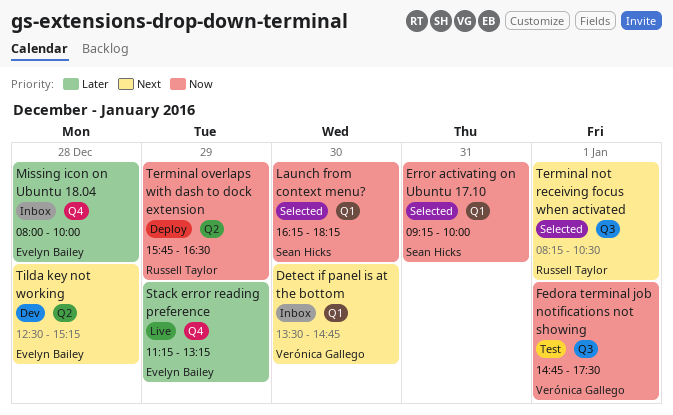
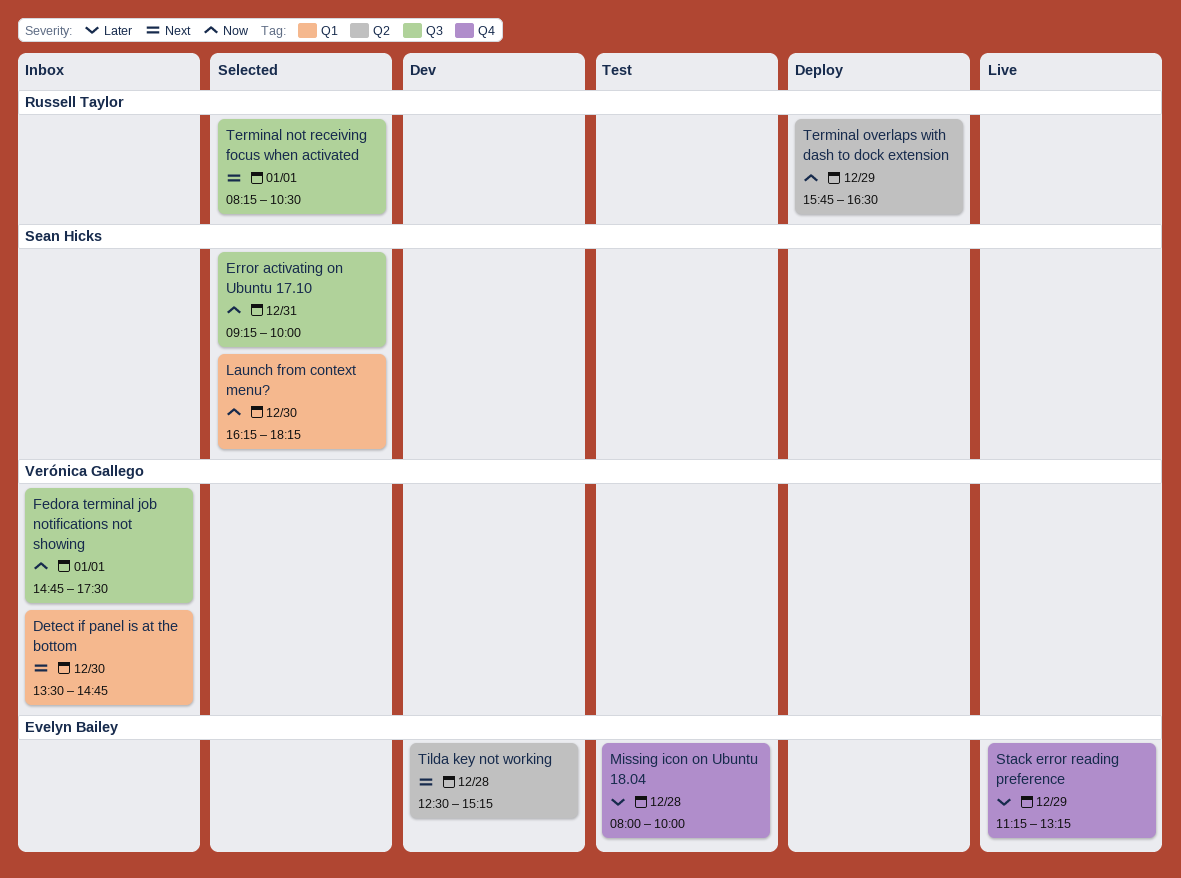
Error activating on Ubuntu 17.10, label: Q1 -> Q3
Fedora terminal job notifications not showing, status: Test -> Inbox
Missing icon on Ubuntu 18.04, status: Inbox -> Test

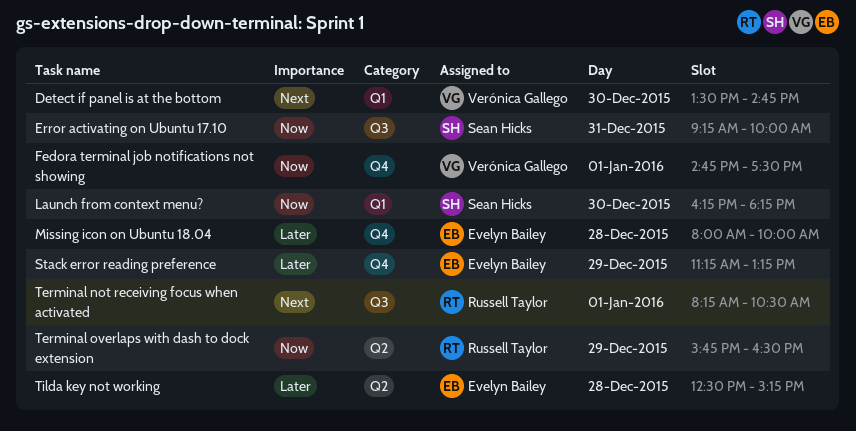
Fedora terminal job notifications not showing, label: Q3 -> Q4
Tilda key not working, priority: Next -> Later

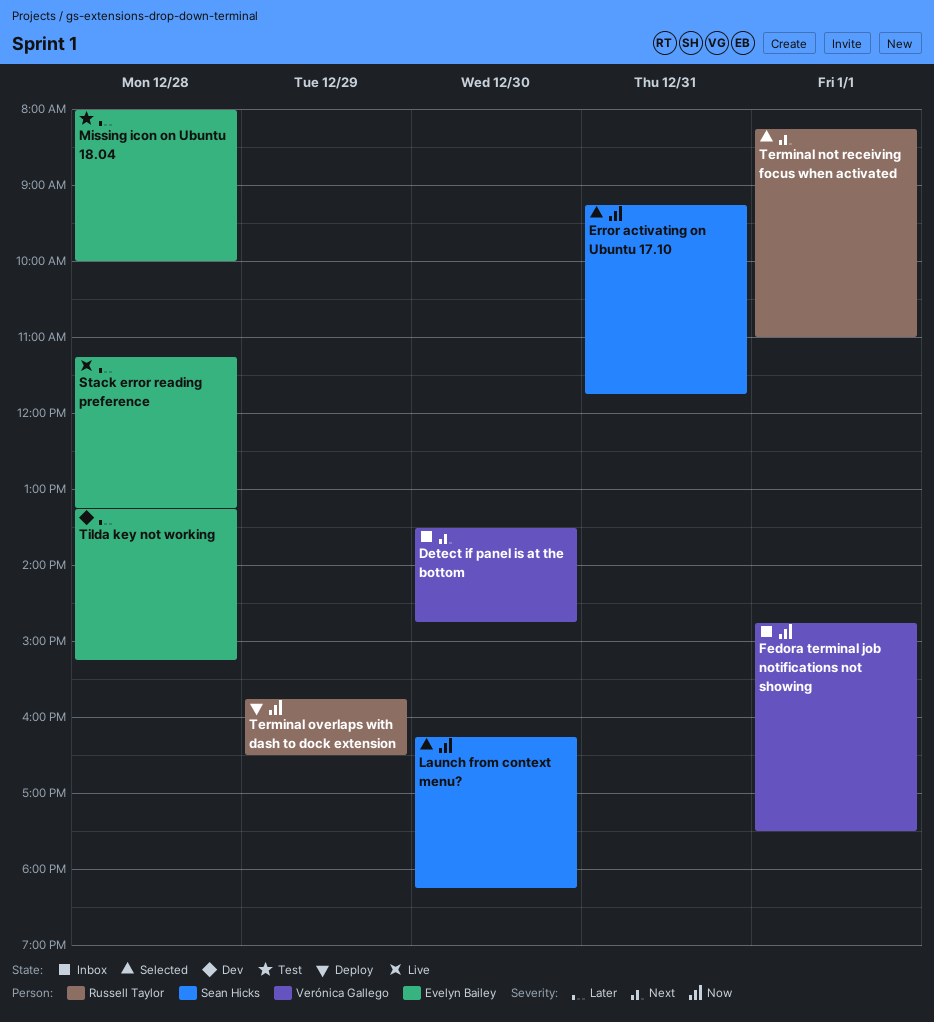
Error activating on Ubuntu 17.10, ends: 10:00 -> 11:45
Stack error reading preference, day: Dec 29 -> Dec 28
Terminal not receiving focus when activated, ends: 10:30 -> 11:00
Tilda key not working, begins: 12:30 -> 13:15

